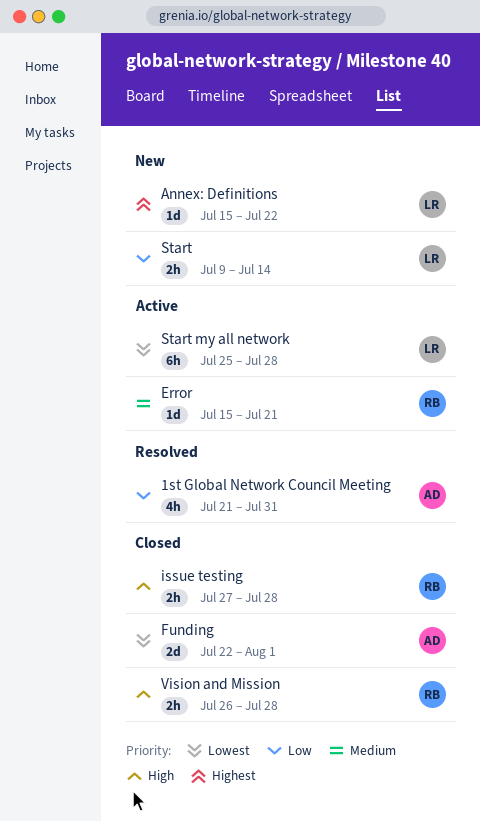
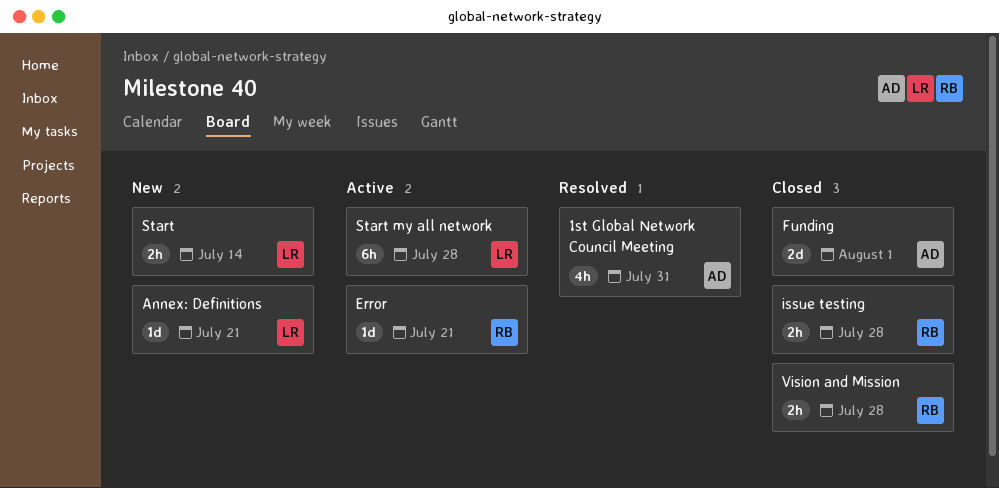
Annex: Definitions, due: Jul 22 -> Jul 21

